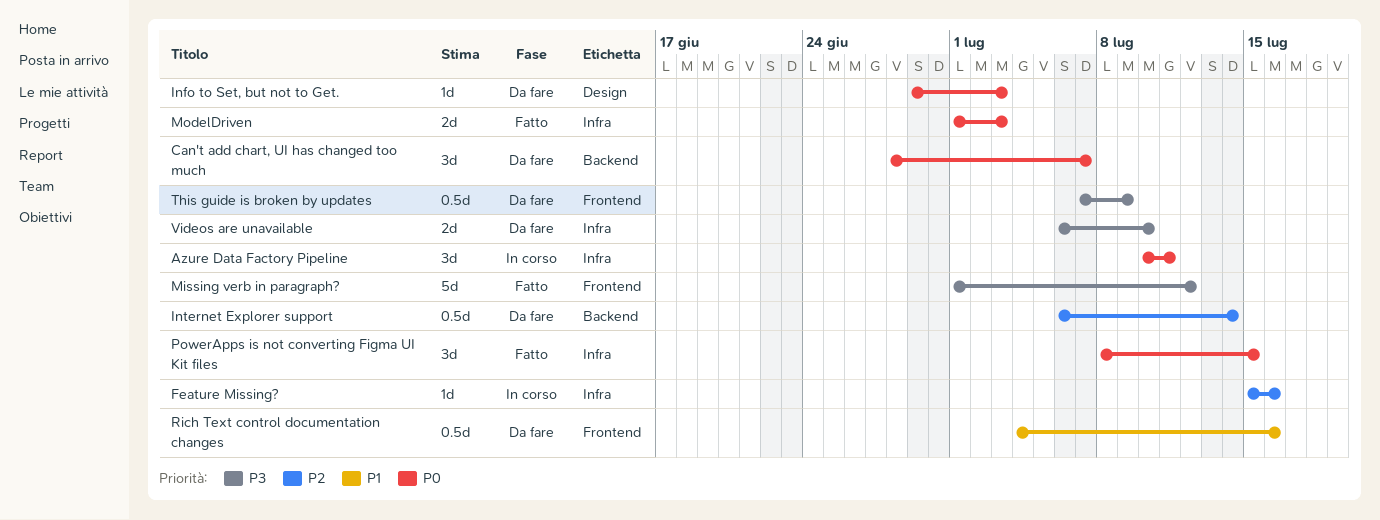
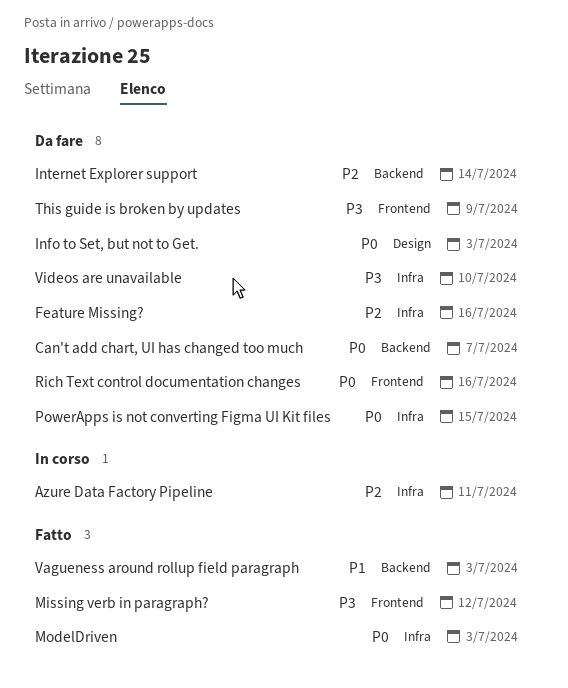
Azure Data Factory Pipeline, priority: P0 -> P2
Feature Missing?, status: In corso -> Da fare
PowerApps is not converting Figma UI Kit files, status: Fatto -> Da fare
Rich Text control documentation changes, priority: P1 -> P0
Vagueness around rollup field paragraph: none -> present

